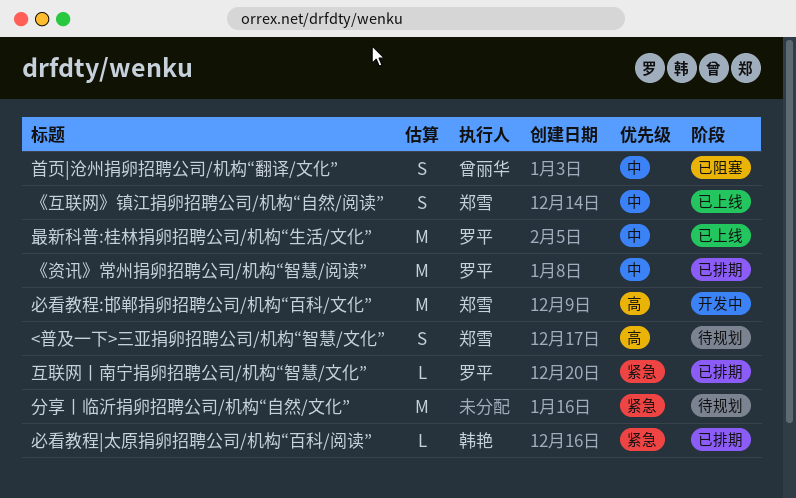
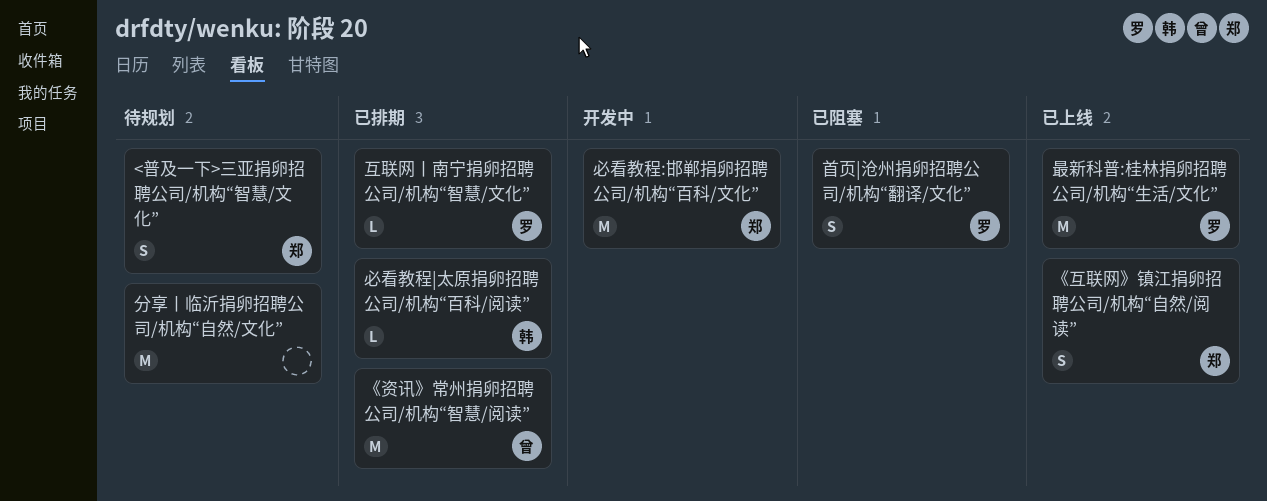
《资讯》常州捐卵招聘公司/机构“智慧/阅读”, owner: 罗平 -> 曾丽华
首页|沧州捐卵招聘公司/机构“翻译/文化”, owner: 曾丽华 -> 罗平

